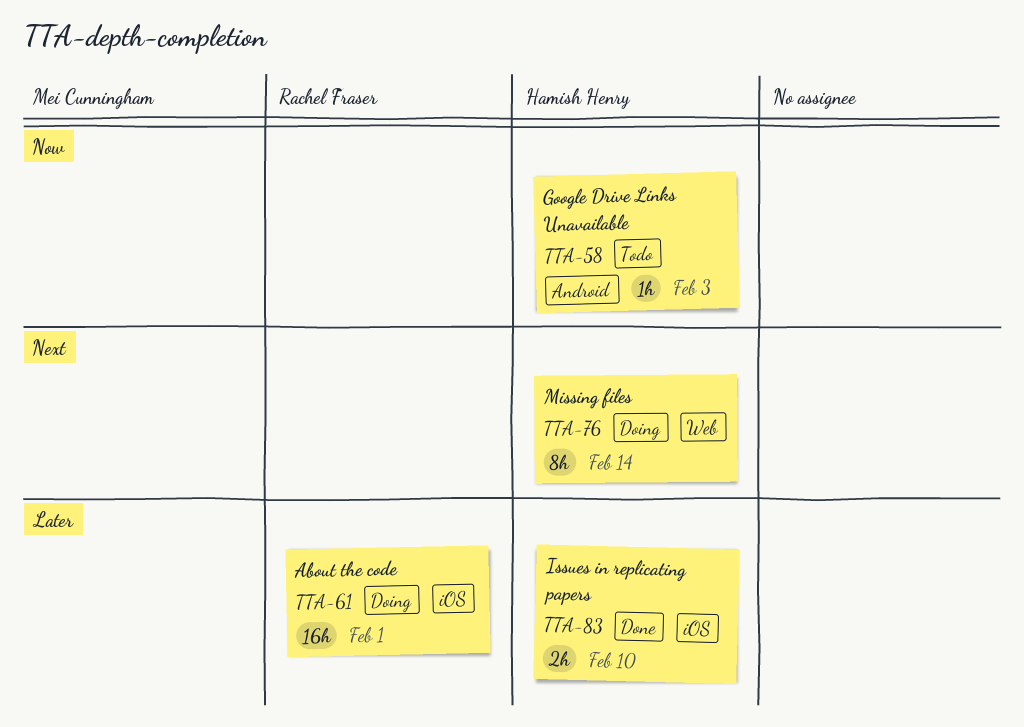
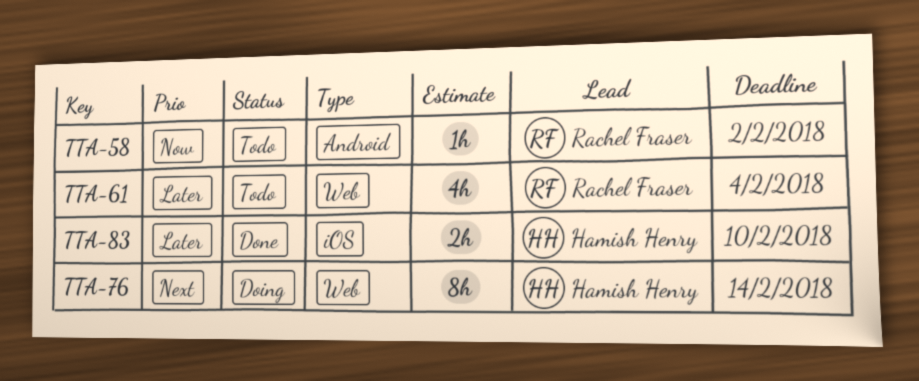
TTA-58, owner: Hamish Henry -> Rachel Fraser
TTA-58, due: Feb 3 -> Feb 2
TTA-61, status: Doing -> Todo
TTA-61, label: iOS -> Web
TTA-61, estimate: 16h -> 4h
TTA-61, due: Feb 1 -> Feb 4

